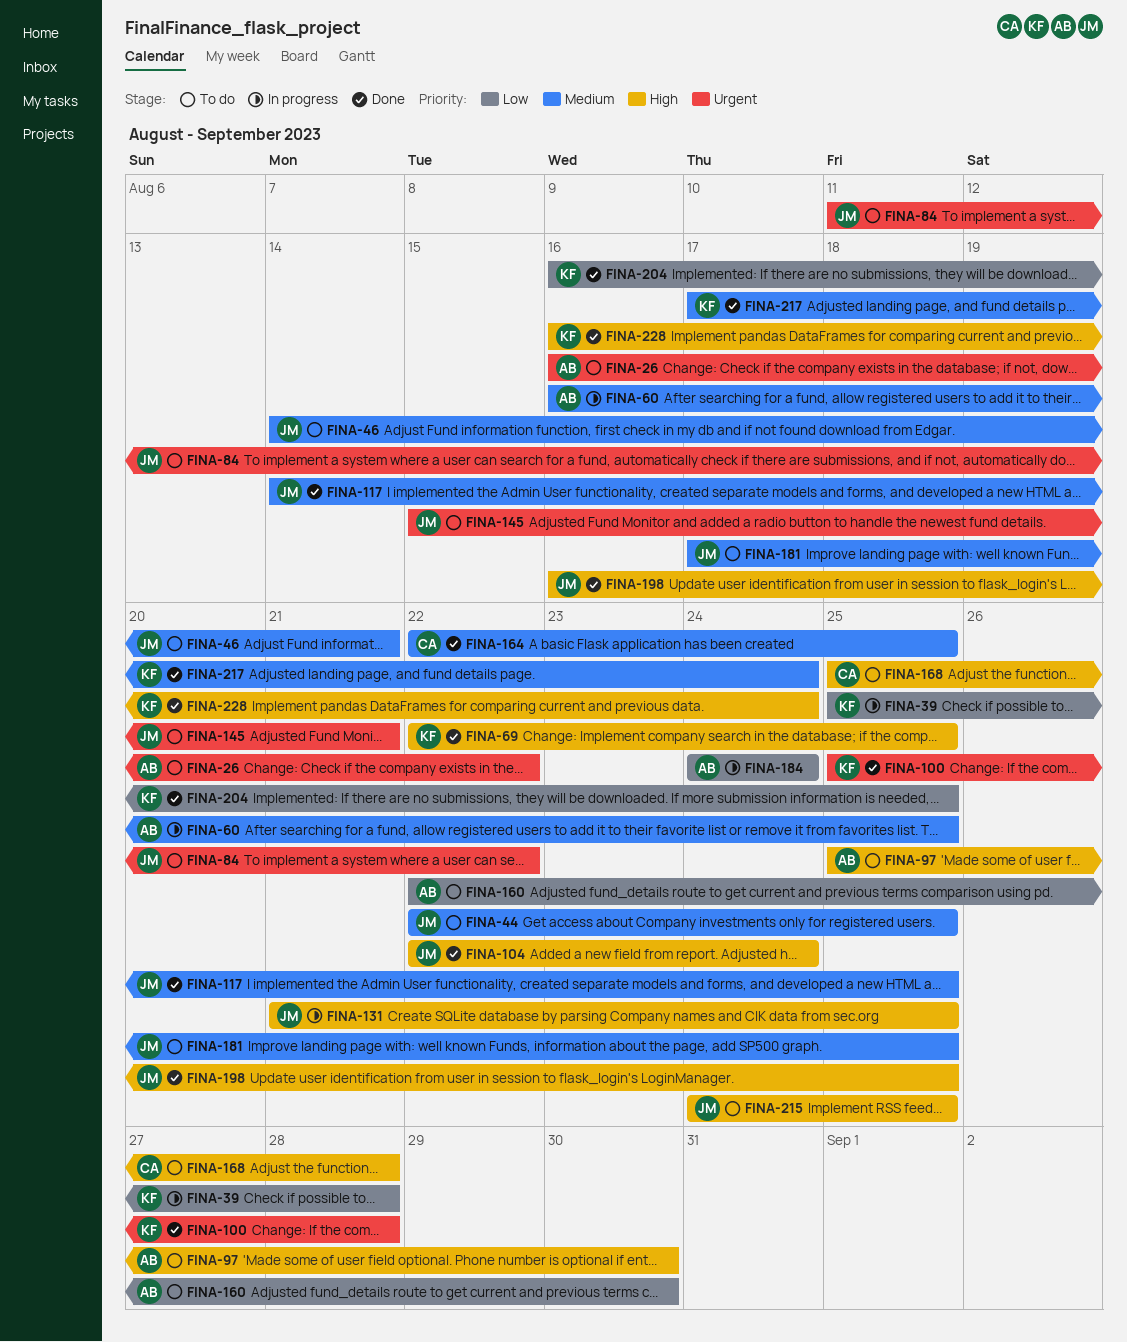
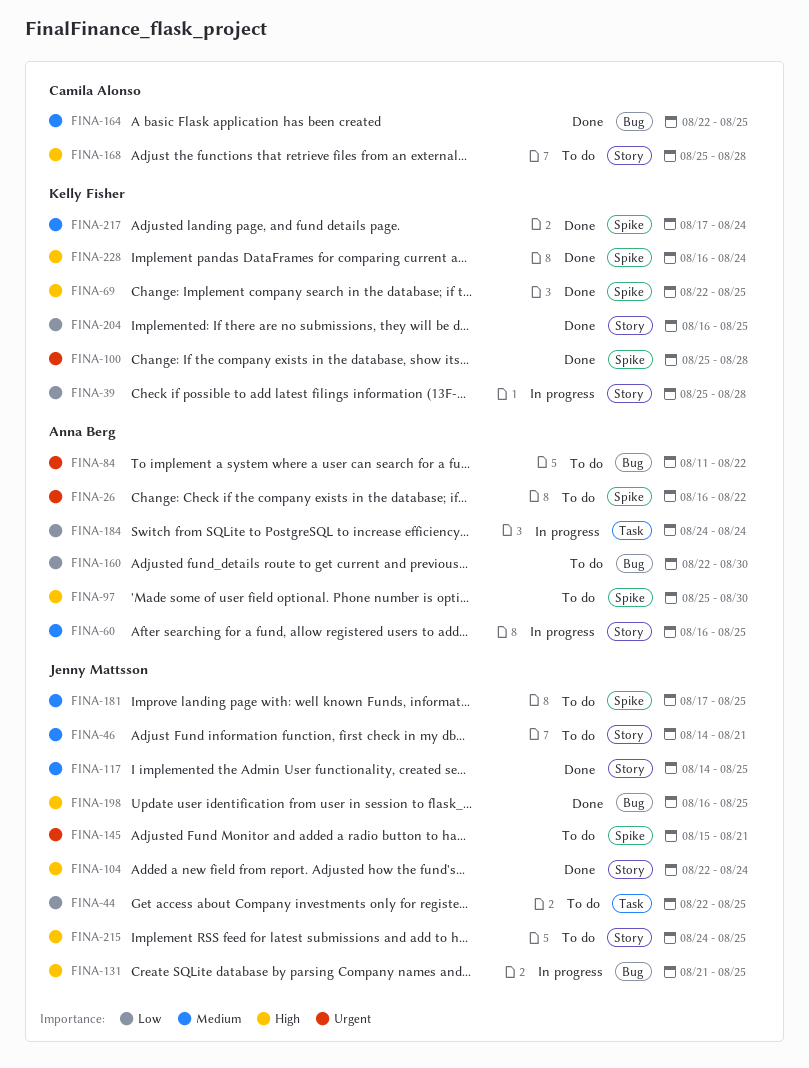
FINA-44, priority: Medium -> Low
FINA-84, owner: Jenny Mattsson -> Anna Berg

